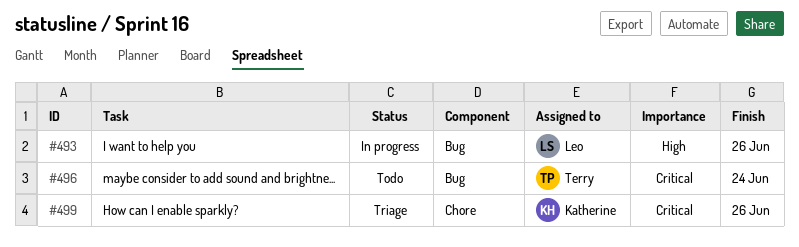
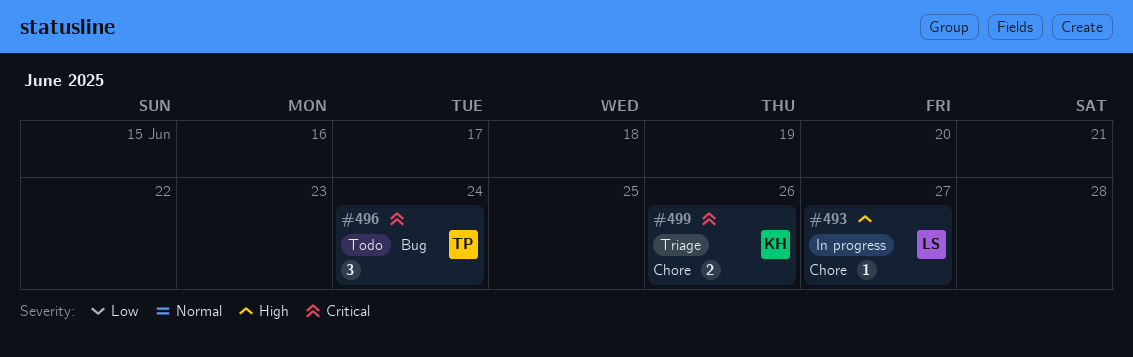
#493, label: Bug -> Chore
#493, due: Jun 26 -> Jun 27

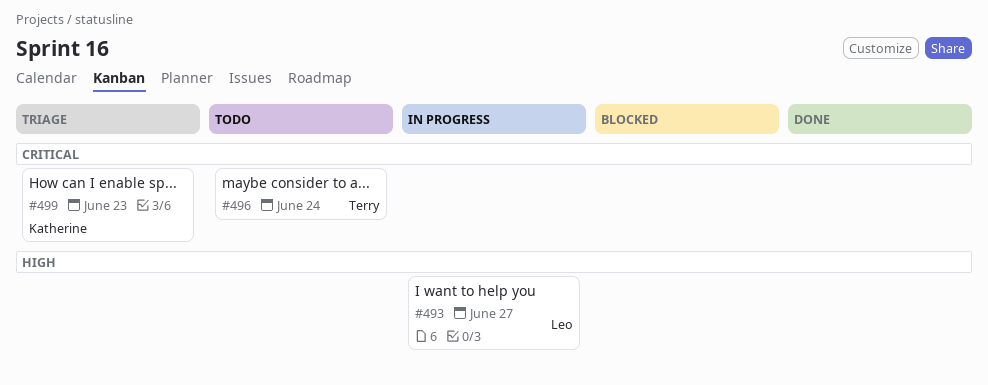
#499, due: Jun 26 -> Jun 23

